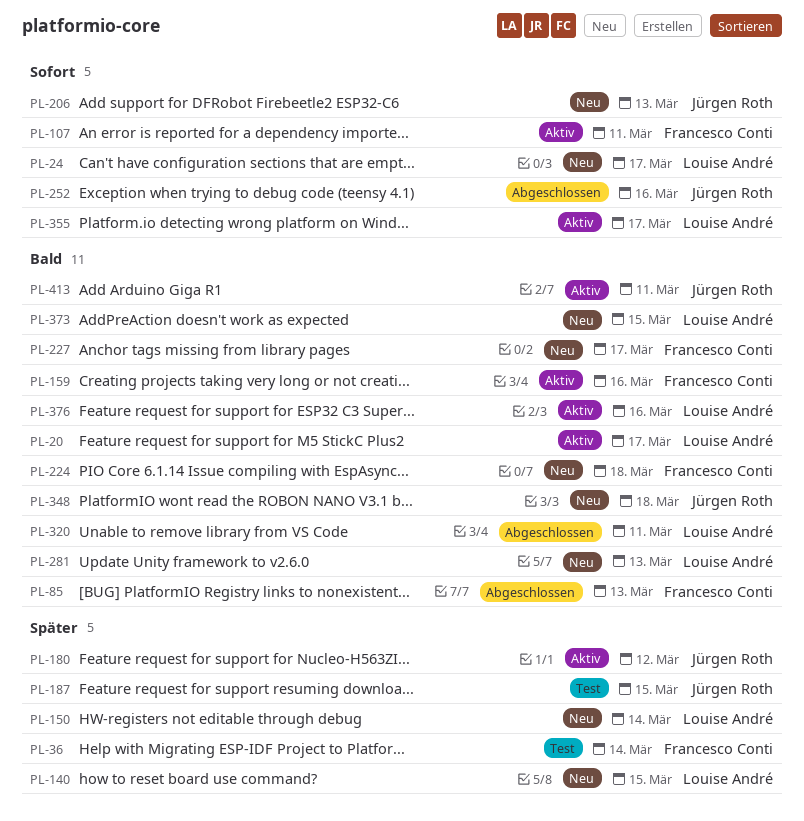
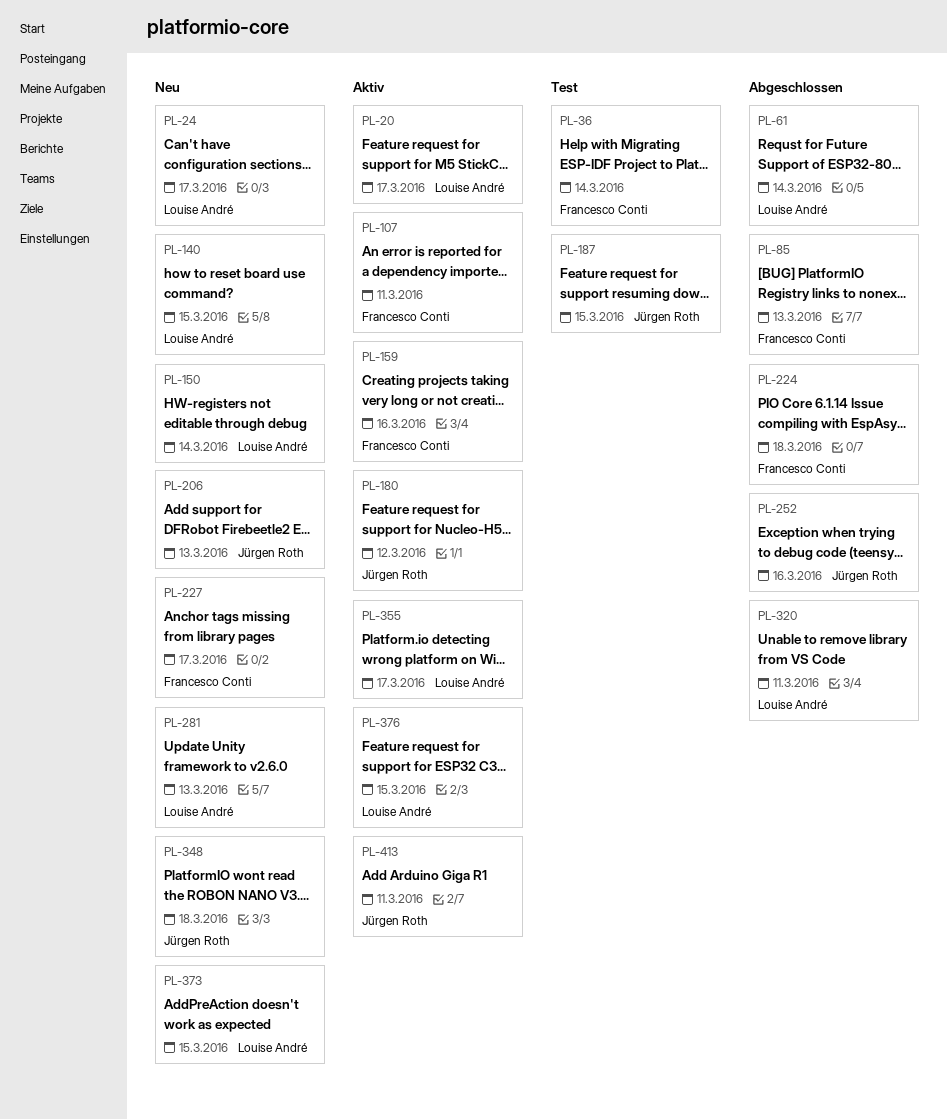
PL-61: none -> present
PL-224, status: Neu -> Abgeschlossen
PL-376, due: Mar 16 -> Mar 15

